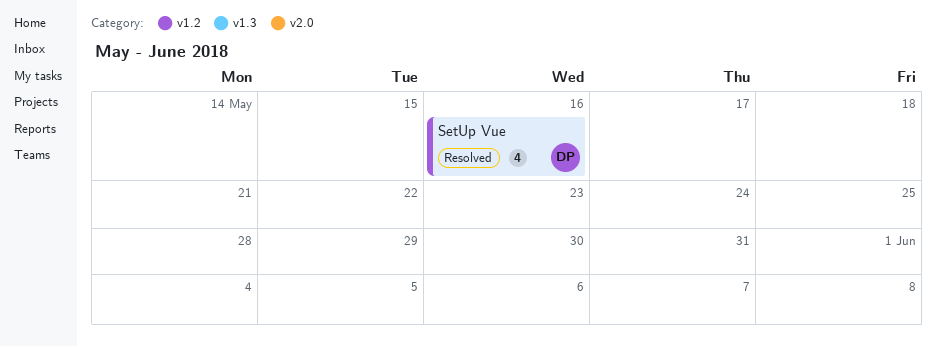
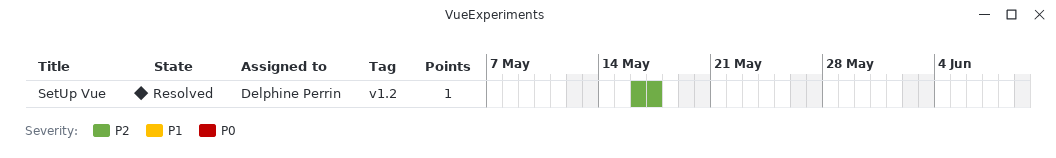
SetUp Vue, estimate: 4 -> 1
SetUp Vue, due: May 16 -> May 17

